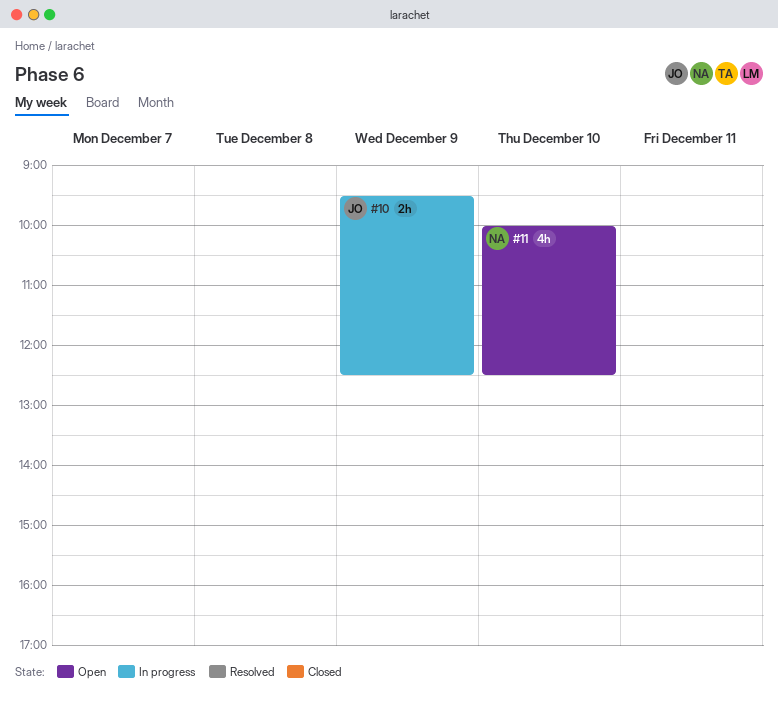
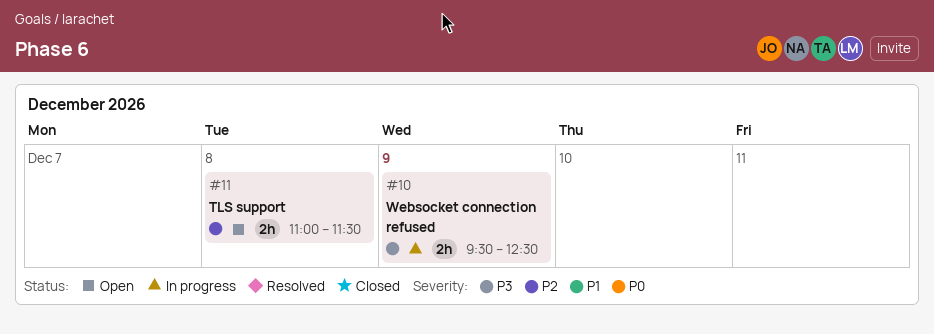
#11, estimate: 4h -> 2h
#11, day: Dec 10 -> Dec 8
#11, begins: 10:00 -> 11:00
#11, ends: 12:30 -> 11:30

